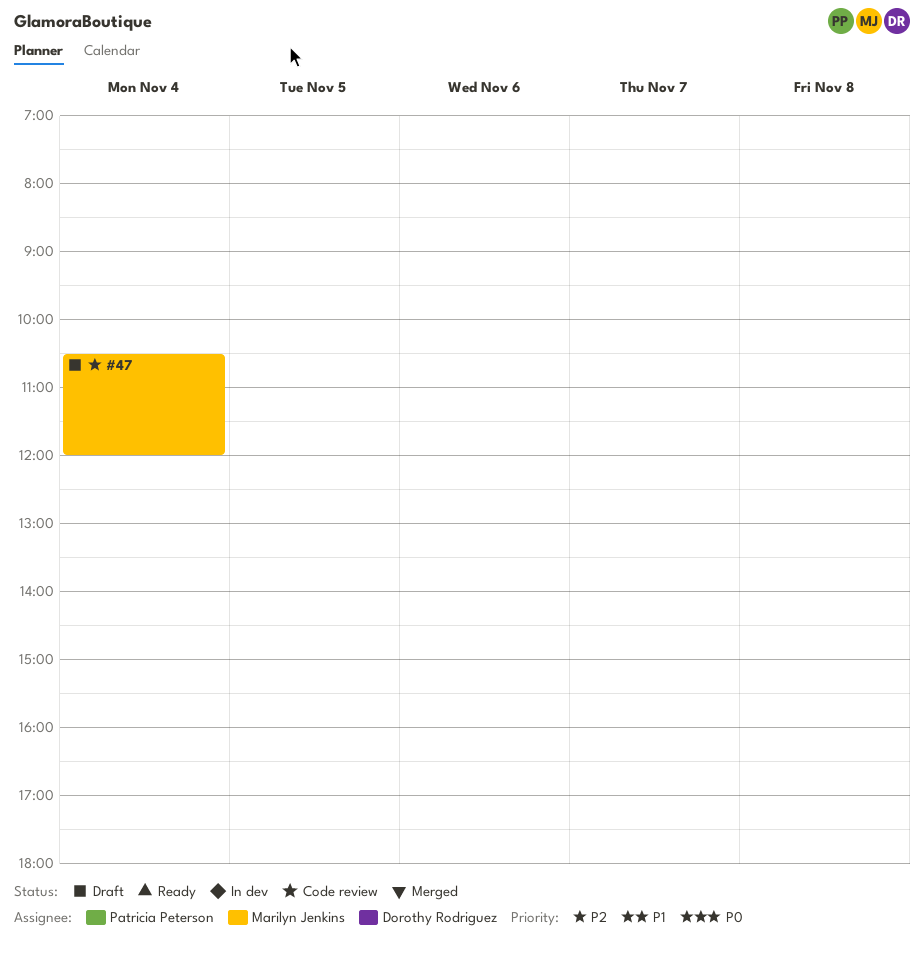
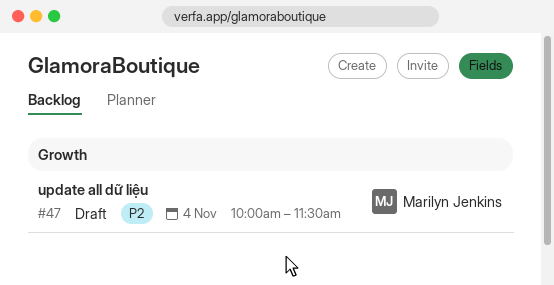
#47, begins: 10:30 -> 10:00
#47, ends: 12:00 -> 11:30

